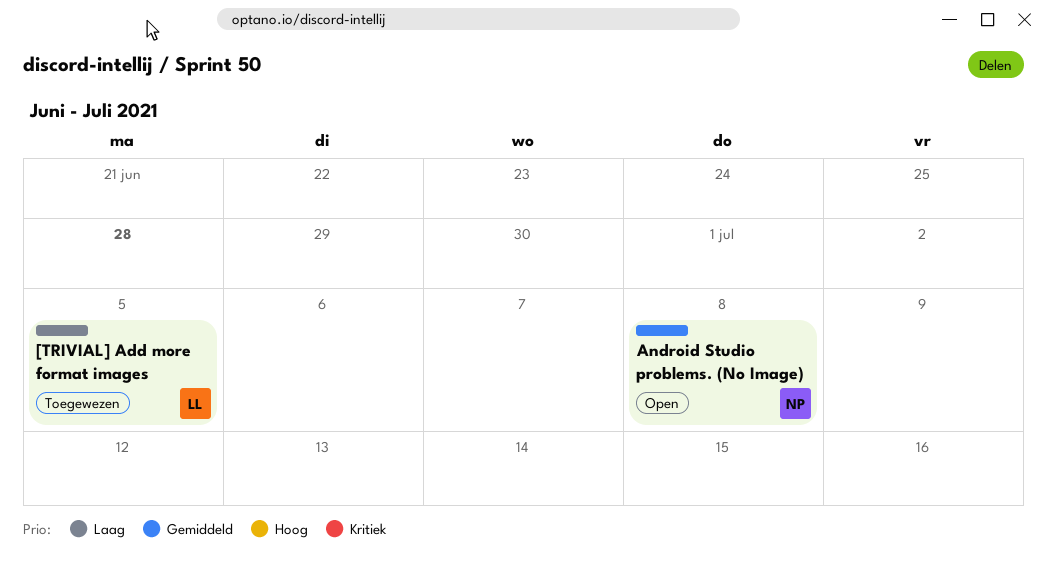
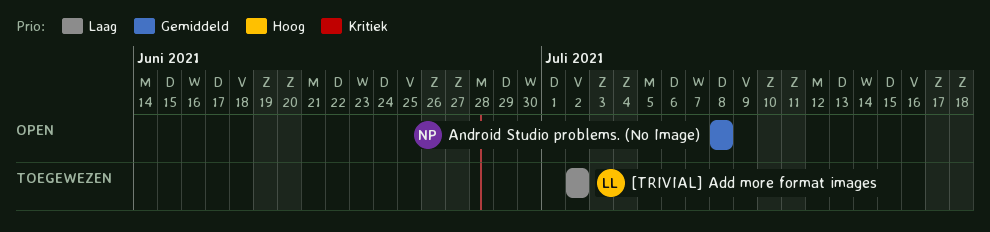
[TRIVIAL] Add more format images, due: Jul 5 -> Jul 2

